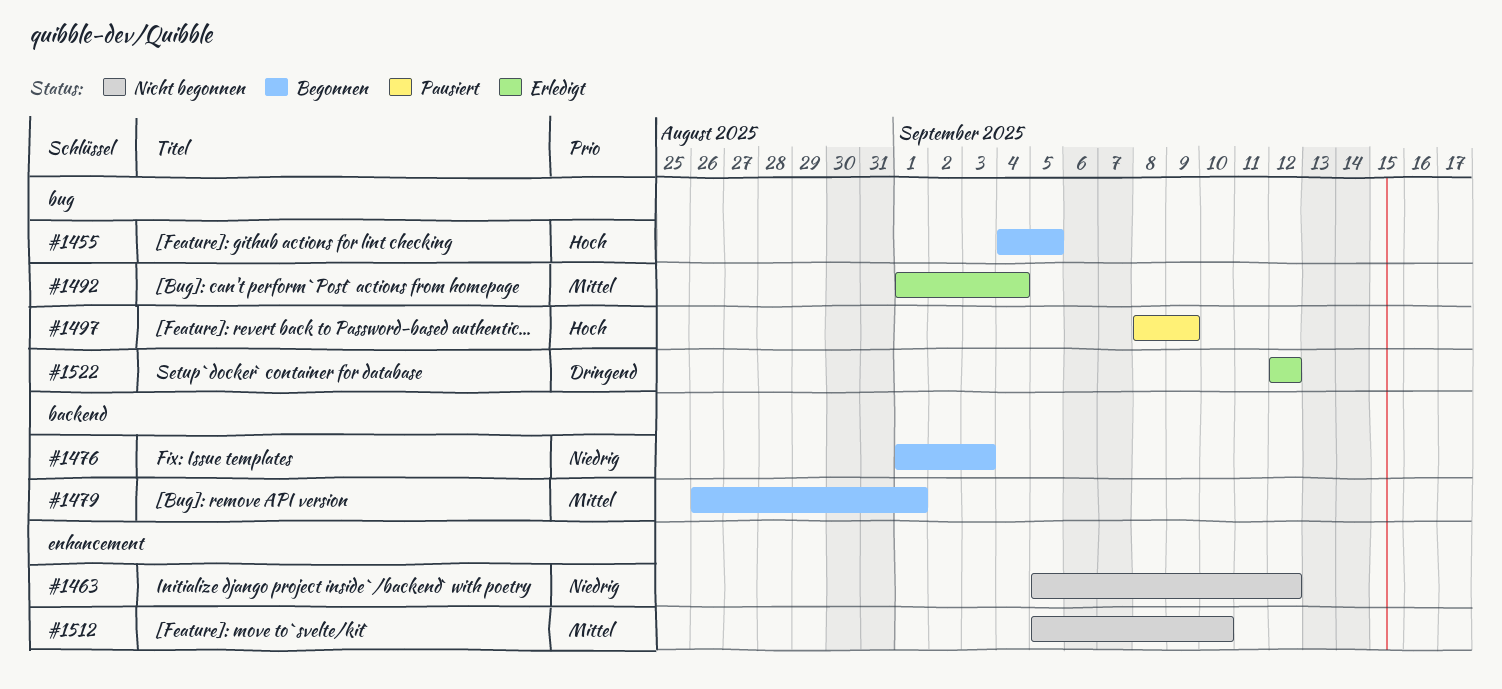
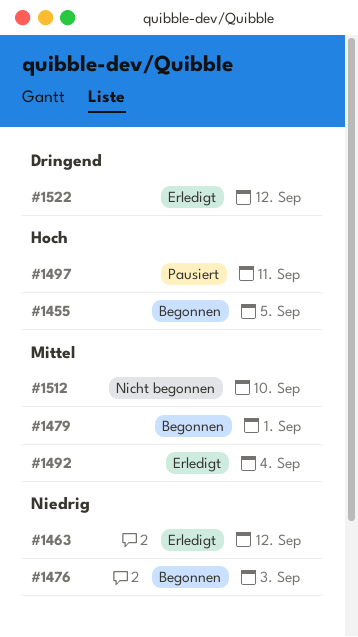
#1463, status: Nicht begonnen -> Erledigt
#1497, due: Sep 9 -> Sep 11

